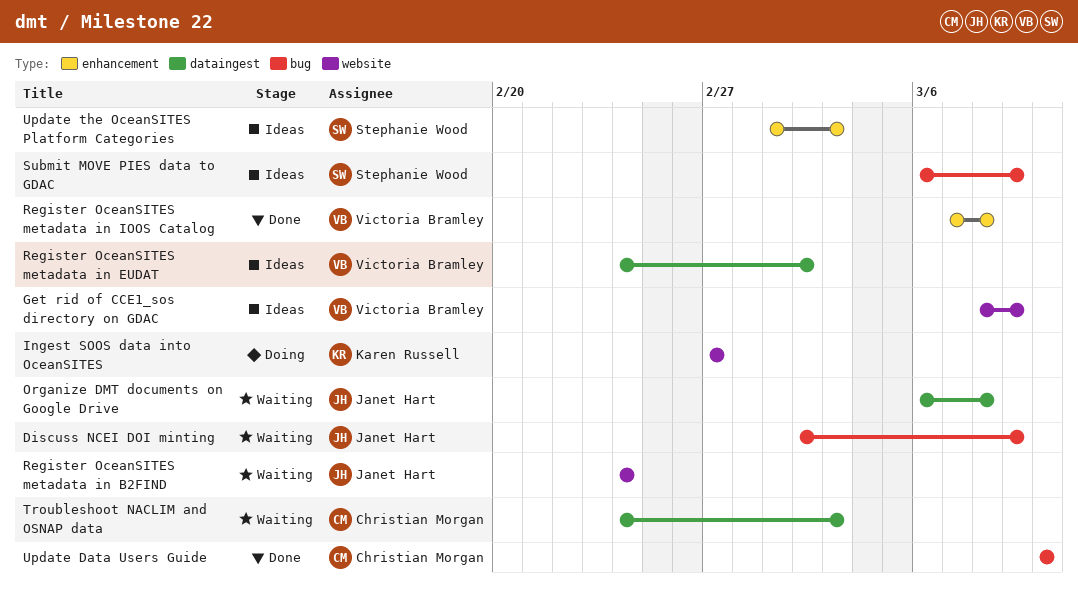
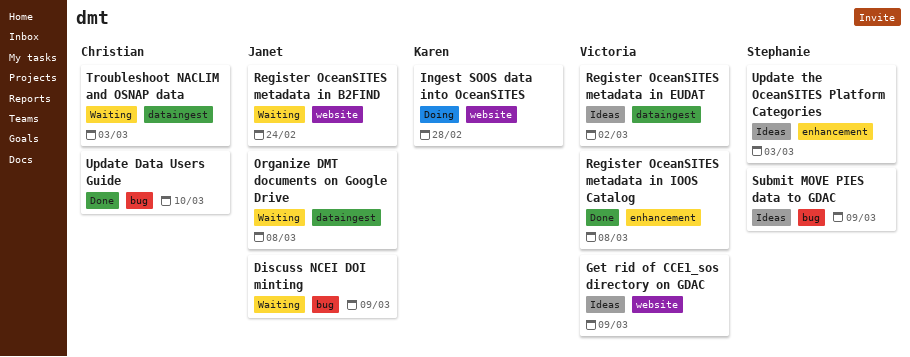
Ingest SOOS data into OceanSITES, due: Feb 27 -> Feb 28

